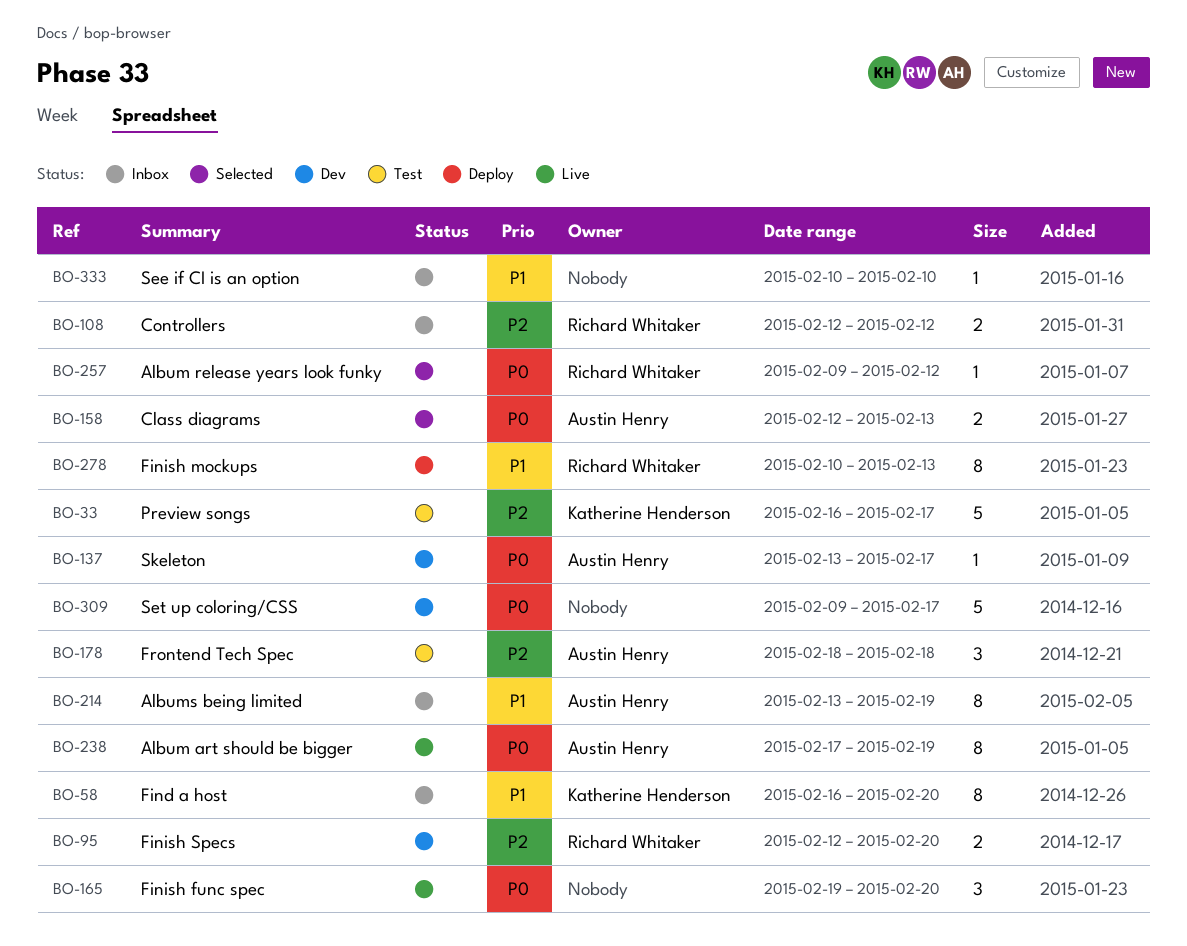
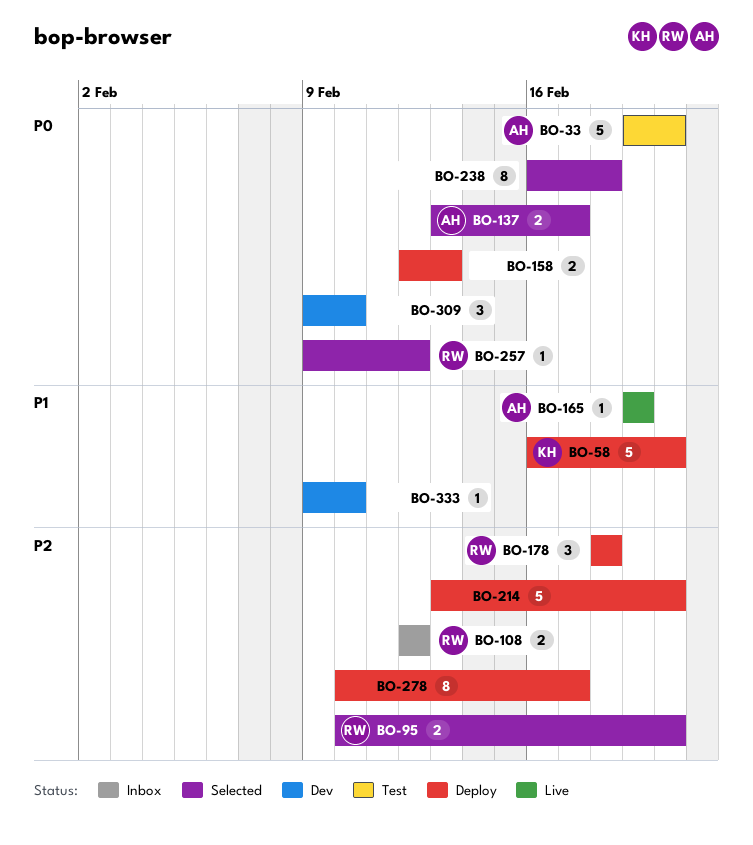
BO-33, owner: Katherine Henderson -> Austin Henry
BO-33, priority: P2 -> P0
BO-33, start: Feb 16 -> Feb 19
BO-33, due: Feb 17 -> Feb 20
BO-58, status: Inbox -> Deploy
BO-58, estimate: 8 -> 5
BO-95, status: Dev -> Selected
BO-95, start: Feb 12 -> Feb 10
BO-137, status: Dev -> Selected
BO-137, estimate: 1 -> 2
BO-158, status: Selected -> Deploy
BO-158, owner: Austin Henry -> none
BO-165, owner: none -> Austin Henry
BO-165, priority: P0 -> P1
BO-165, estimate: 3 -> 1
BO-165, due: Feb 20 -> Feb 19
BO-178, status: Test -> Deploy
BO-178, owner: Austin Henry -> Richard Whitaker
BO-214, status: Inbox -> Deploy
BO-214, owner: Austin Henry -> none
BO-214, priority: P1 -> P2
BO-214, estimate: 8 -> 5
BO-214, due: Feb 19 -> Feb 20
BO-238, status: Live -> Selected
BO-238, owner: Austin Henry -> none
BO-238, start: Feb 17 -> Feb 16
BO-238, due: Feb 19 -> Feb 18
BO-278, owner: Richard Whitaker -> none
BO-278, priority: P1 -> P2
BO-278, due: Feb 13 -> Feb 17
BO-309, estimate: 5 -> 3
BO-309, due: Feb 17 -> Feb 10
BO-333, status: Inbox -> Dev
BO-333, start: Feb 10 -> Feb 9

